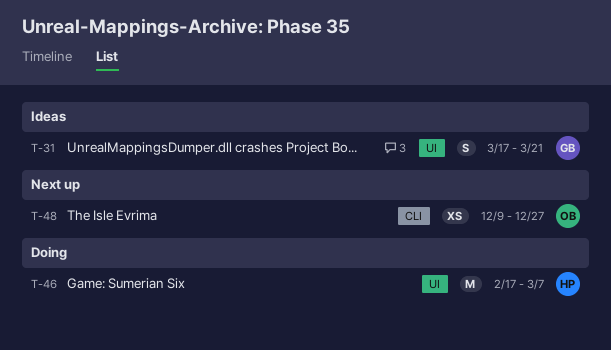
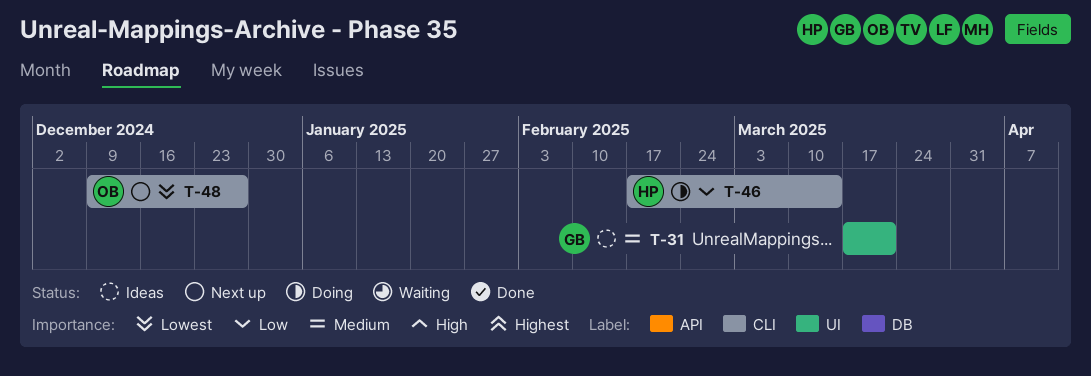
T-46, label: UI -> CLI
T-46, due: Mar 7 -> Mar 14

